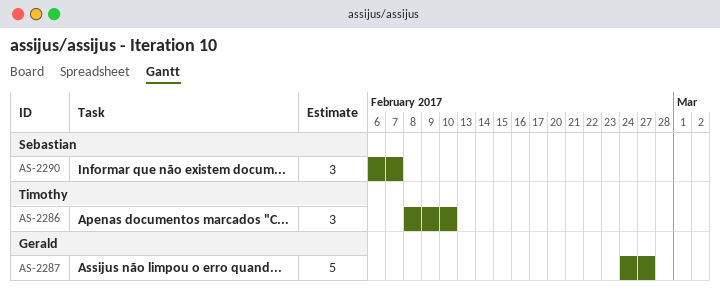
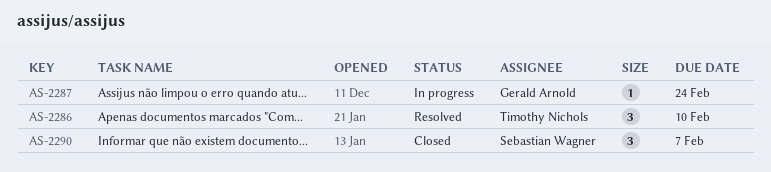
AS-2287, estimate: 5 -> 1
AS-2287, due: Feb 27 -> Feb 24

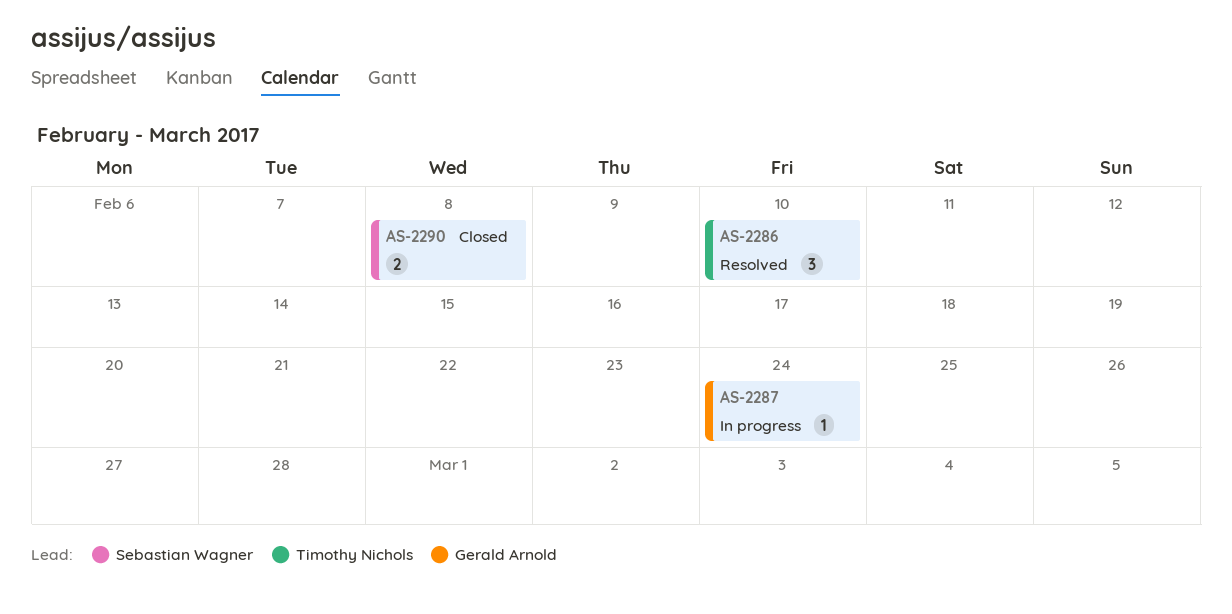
AS-2290, estimate: 3 -> 2
AS-2290, due: Feb 7 -> Feb 8

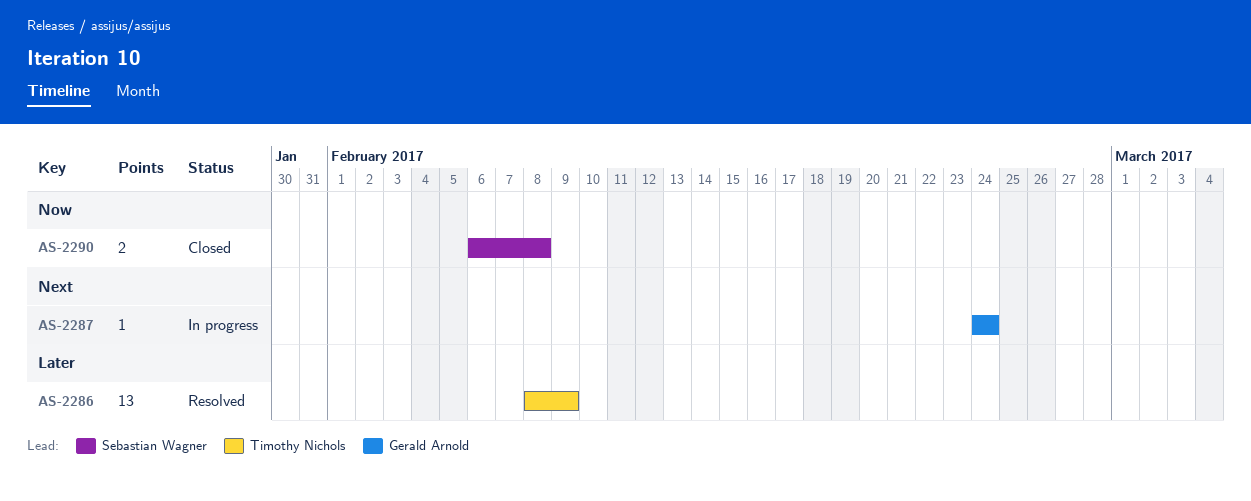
AS-2286, estimate: 3 -> 13
AS-2286, due: Feb 10 -> Feb 9

